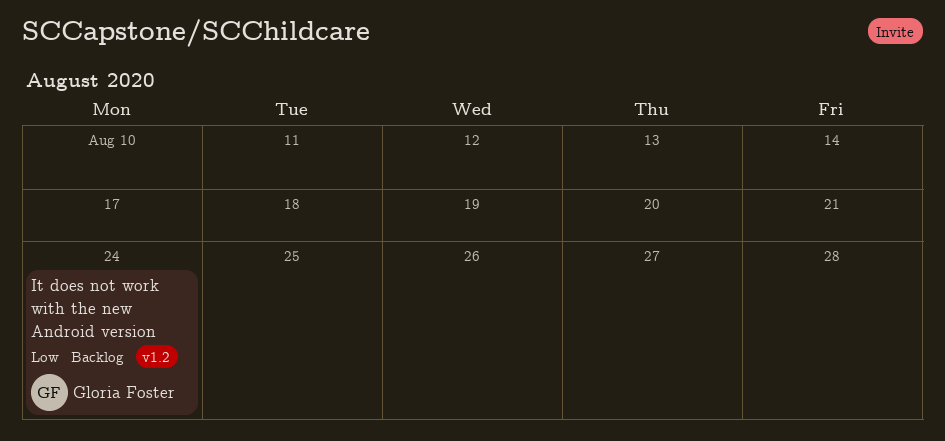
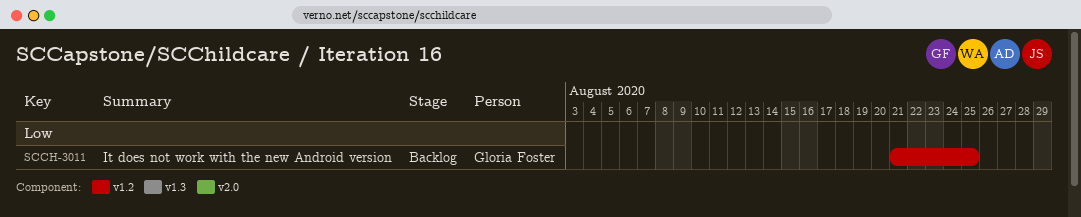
It does not work with the new Android version, due: Aug 24 -> Aug 25

